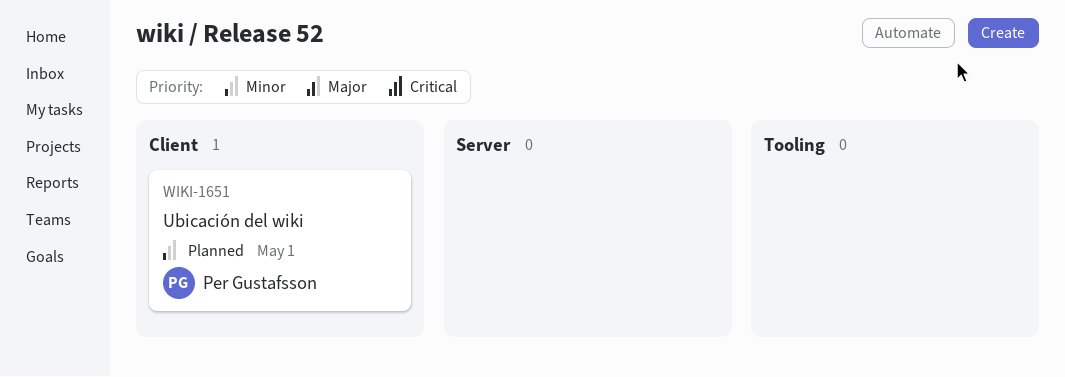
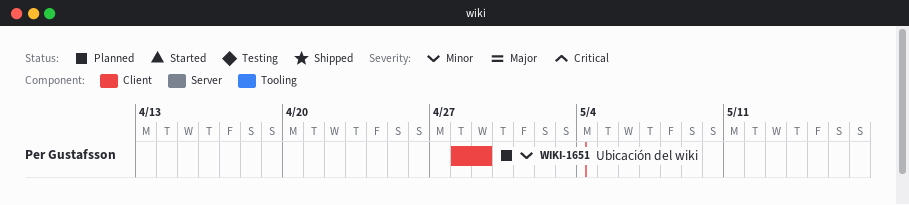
WIKI-1651, due: May 1 -> Apr 29

